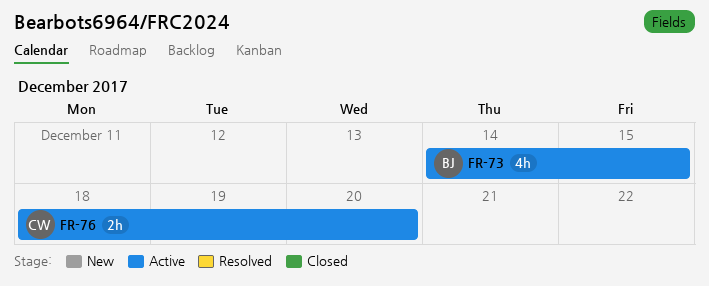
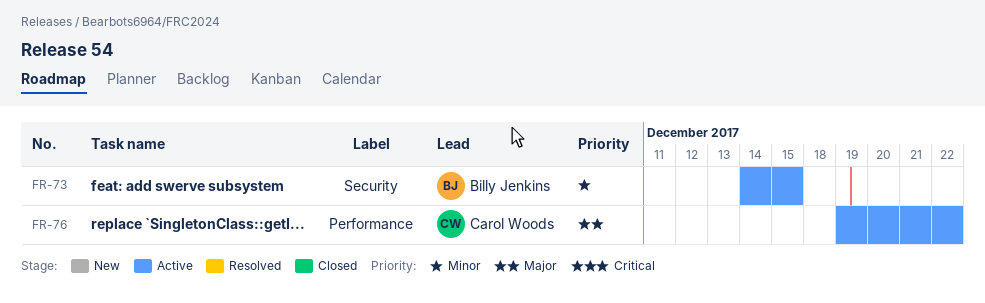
FR-76, start: Dec 18 -> Dec 19
FR-76, due: Dec 20 -> Dec 22

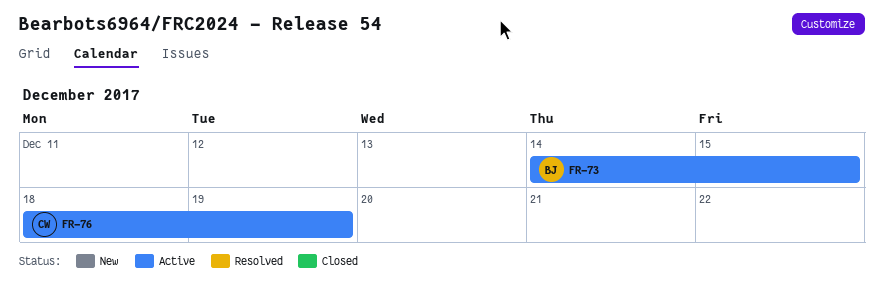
FR-76, start: Dec 19 -> Dec 18
FR-76, due: Dec 22 -> Dec 19

